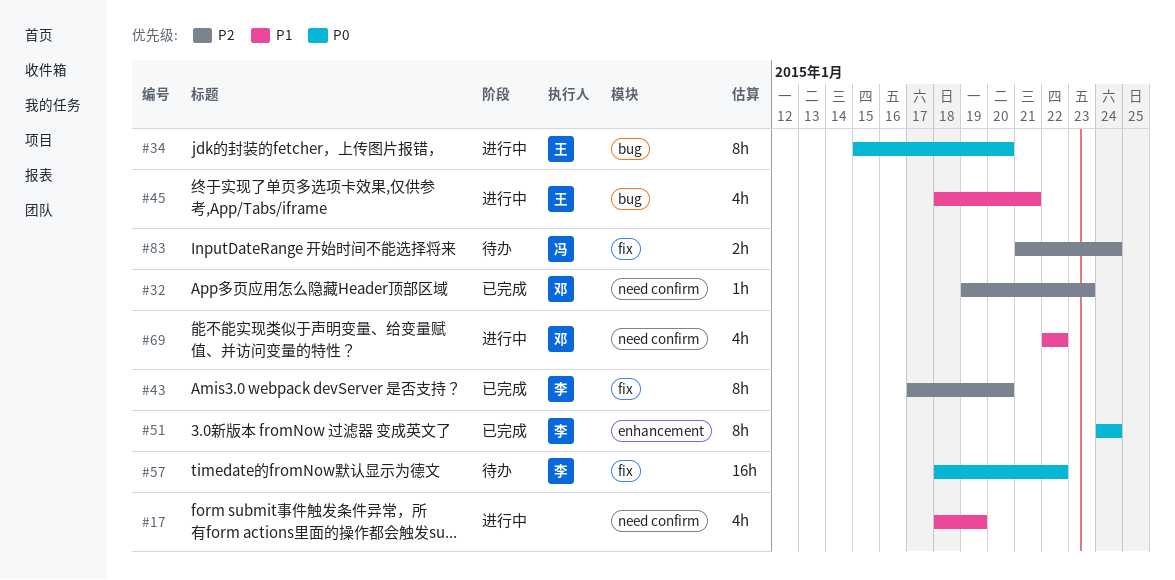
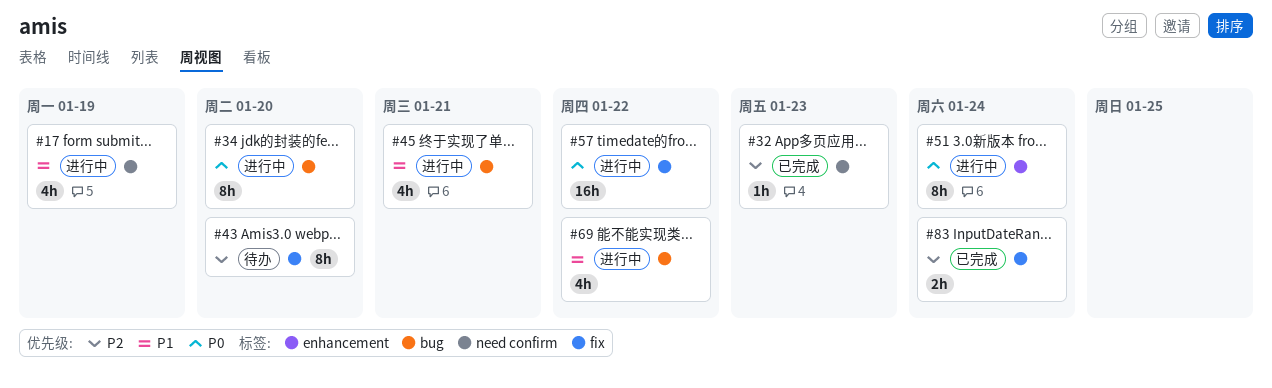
#43, status: 已完成 -> 待办
#51, status: 已完成 -> 进行中
#57, status: 待办 -> 进行中
#69, label: need confirm -> bug
#83, status: 待办 -> 已完成

